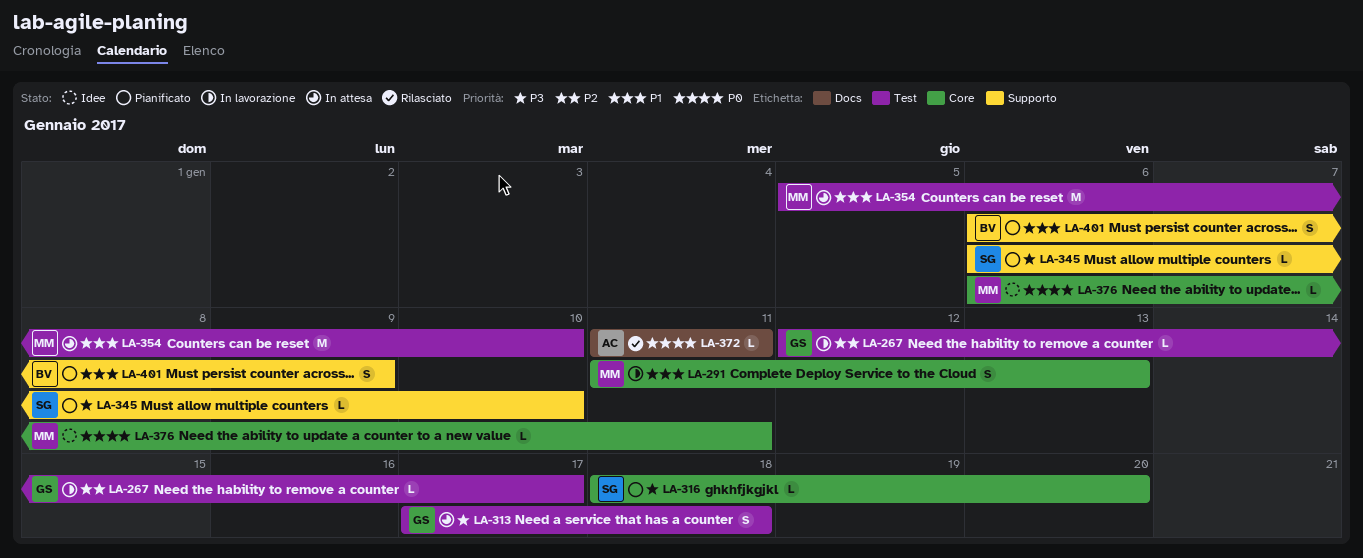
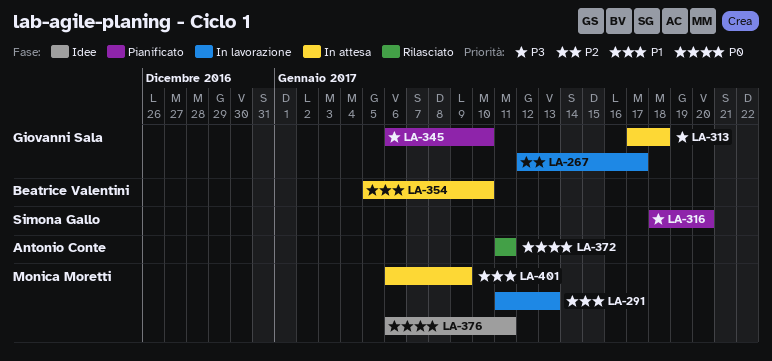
LA-345, owner: Simona Gallo -> Giovanni Sala
LA-354, owner: Monica Moretti -> Beatrice Valentini
LA-401, status: Pianificato -> In attesa
LA-401, owner: Beatrice Valentini -> Monica Moretti

